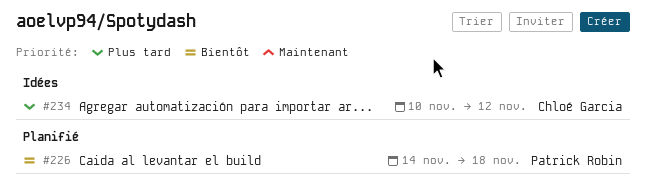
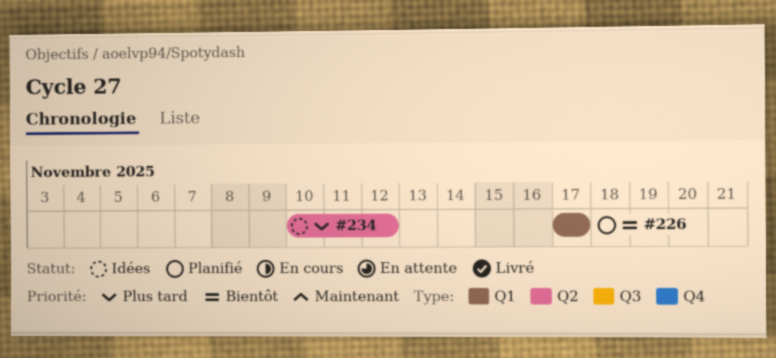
#226, start: Nov 14 -> Nov 17
#226, due: Nov 18 -> Nov 17

